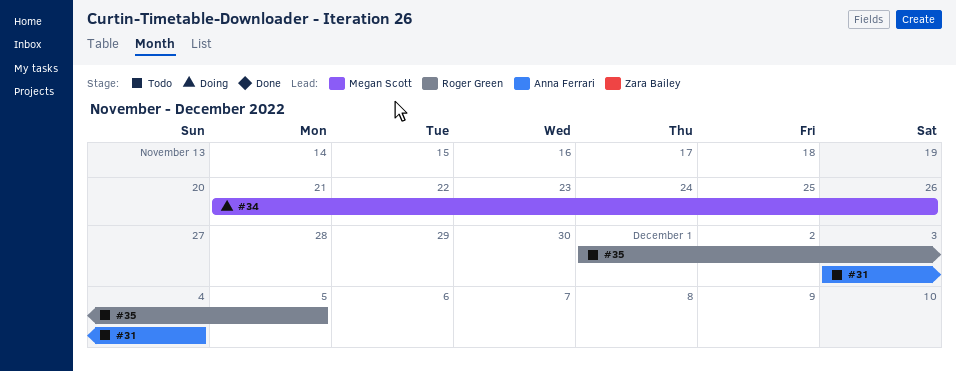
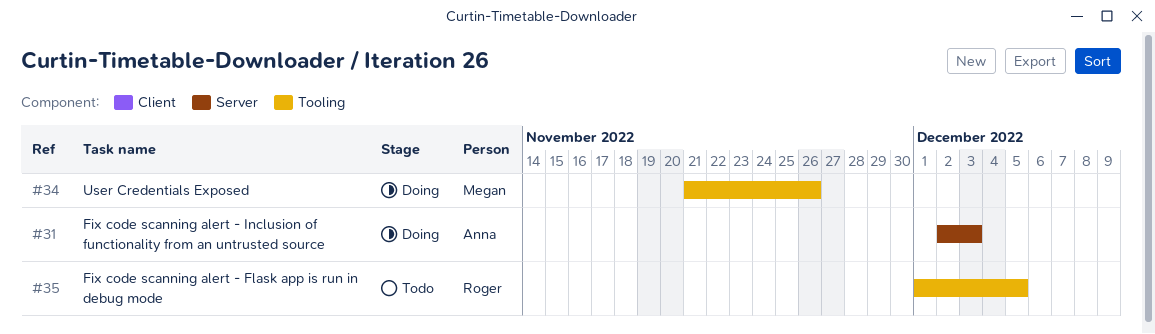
#31, status: Todo -> Doing
#31, start: Dec 3 -> Dec 2
#31, due: Dec 4 -> Dec 3

